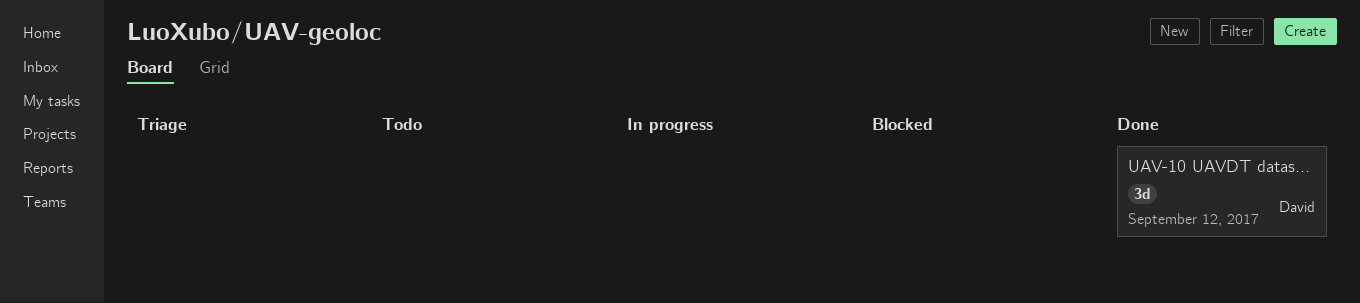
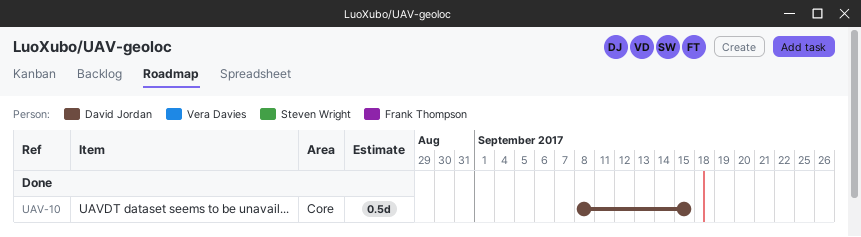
UAV-10, estimate: 3d -> 0.5d
UAV-10, due: Sep 12 -> Sep 15

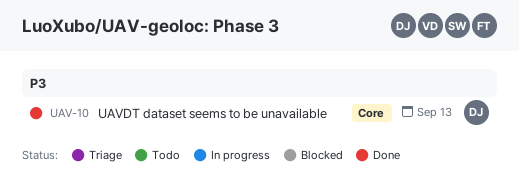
UAV-10, due: Sep 15 -> Sep 13

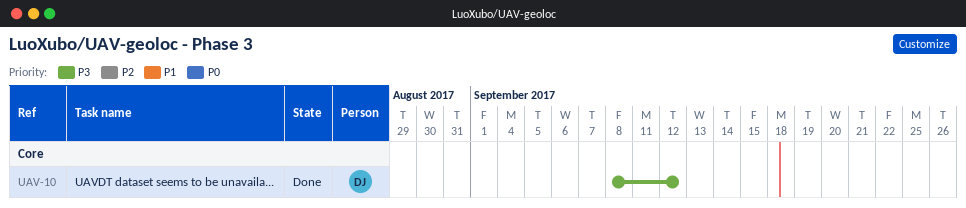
UAV-10, due: Sep 13 -> Sep 12

